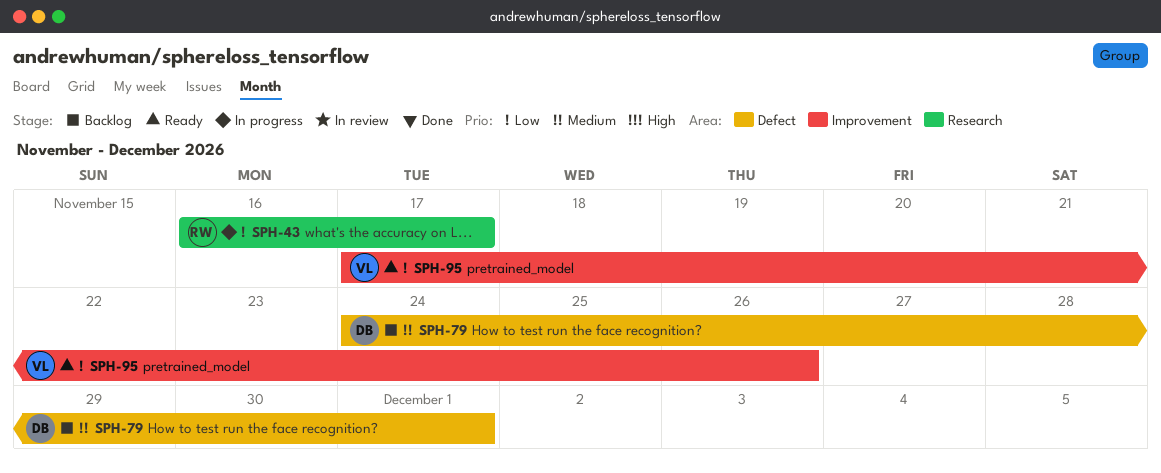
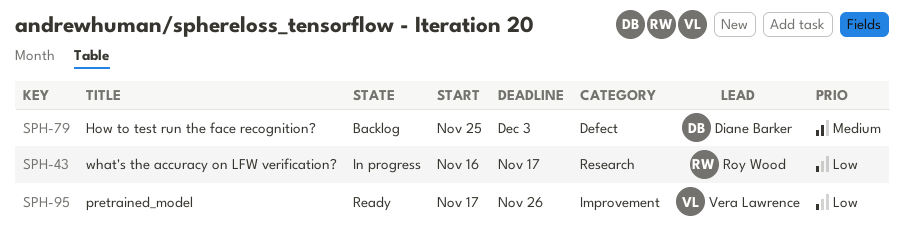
SPH-79, start: Nov 24 -> Nov 25
SPH-79, due: Dec 1 -> Dec 3

